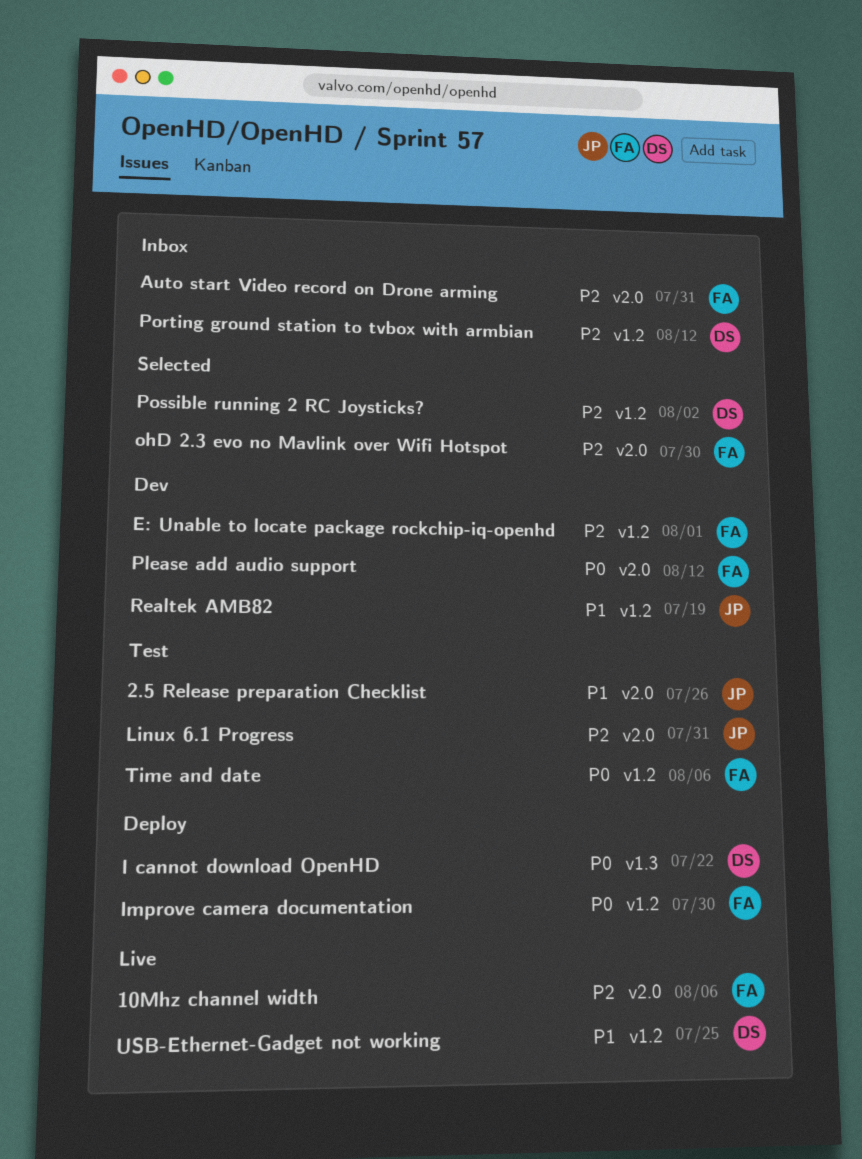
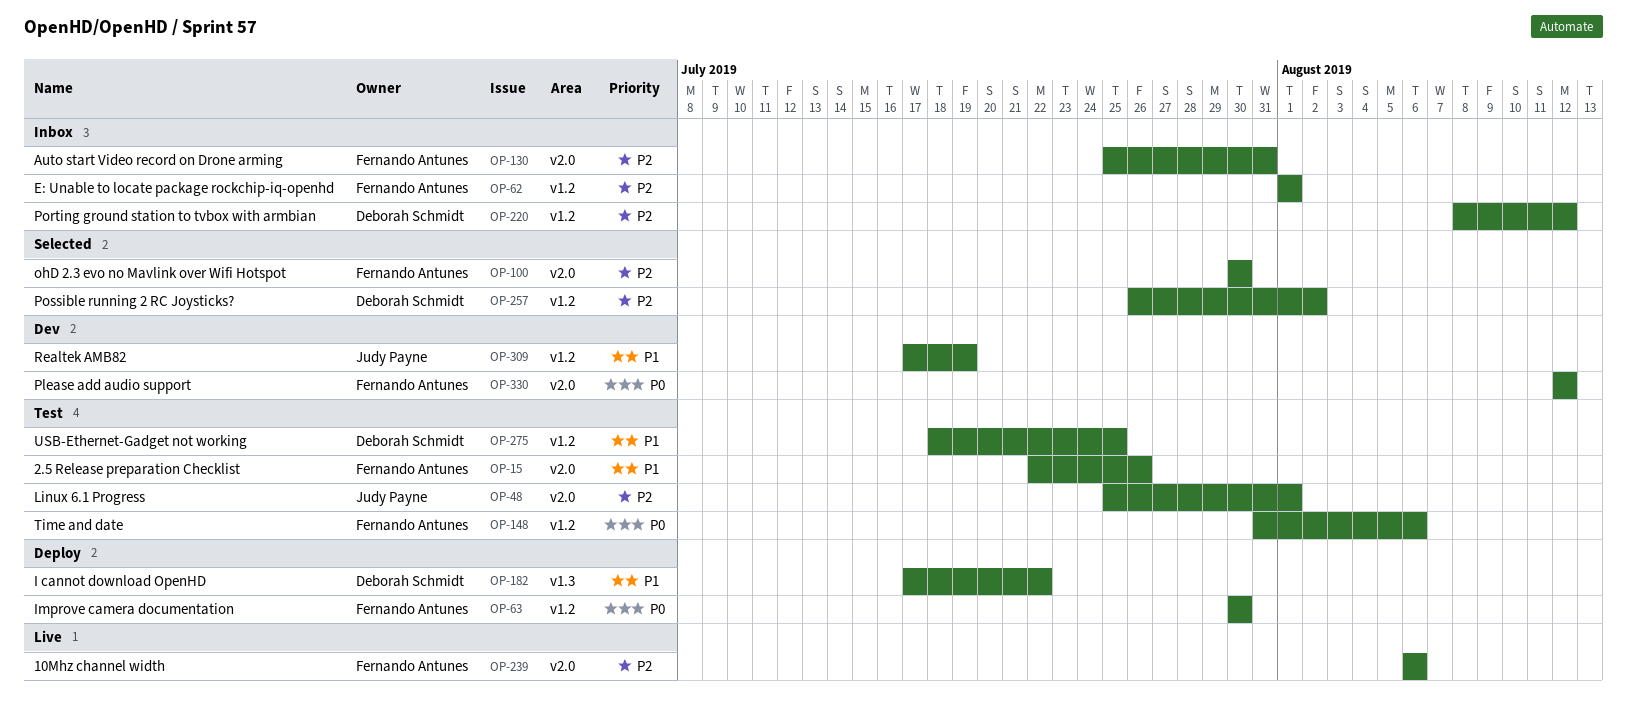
2.5 Release preparation Checklist, owner: Judy Payne -> Fernando Antunes
E: Unable to locate package rockchip-iq-openhd, status: Dev -> Inbox
I cannot download OpenHD, priority: P0 -> P1
Linux 6.1 Progress, due: Jul 31 -> Aug 1
USB-Ethernet-Gadget not working, status: Live -> Test

